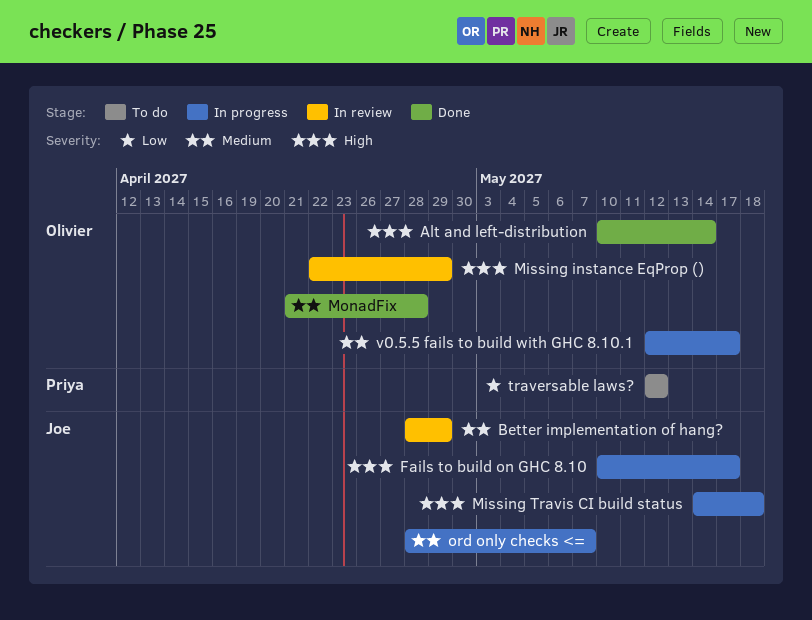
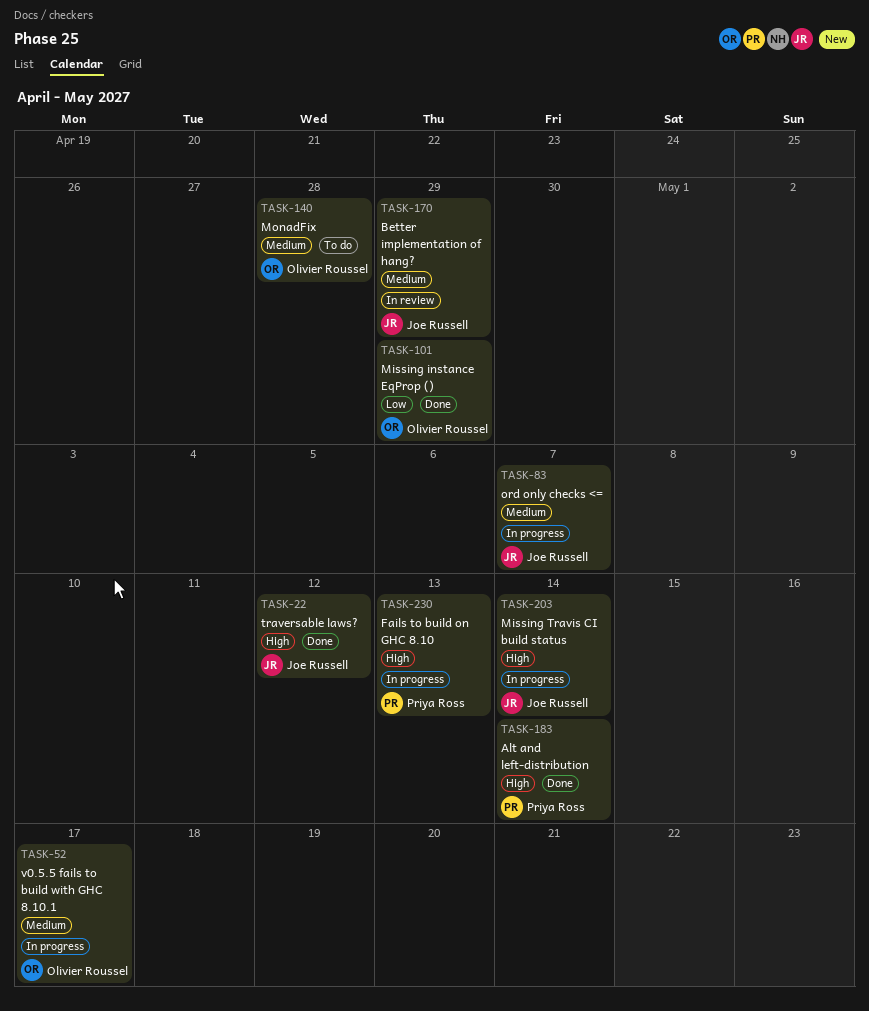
Alt and left-distribution, owner: Olivier Roussel -> Priya Ross
Fails to build on GHC 8.10, owner: Joe Russell -> Priya Ross
Fails to build on GHC 8.10, due: May 17 -> May 13
Missing instance EqProp (), status: In review -> Done
Missing instance EqProp (), priority: High -> Low
Missing Travis CI build status, due: May 18 -> May 14
MonadFix, status: Done -> To do
traversable laws?, status: To do -> Done
traversable laws?, owner: Priya Ross -> Joe Russell
traversable laws?, priority: Low -> High

